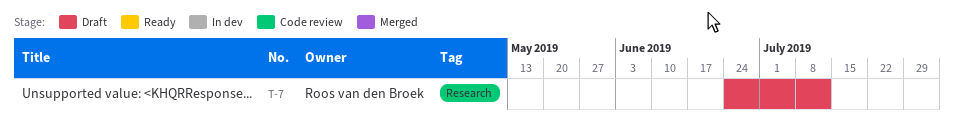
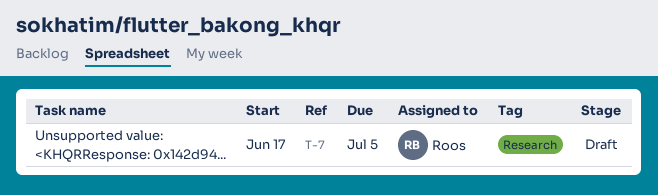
T-7, start: Jun 24 -> Jun 17
T-7, due: Jul 12 -> Jul 5

